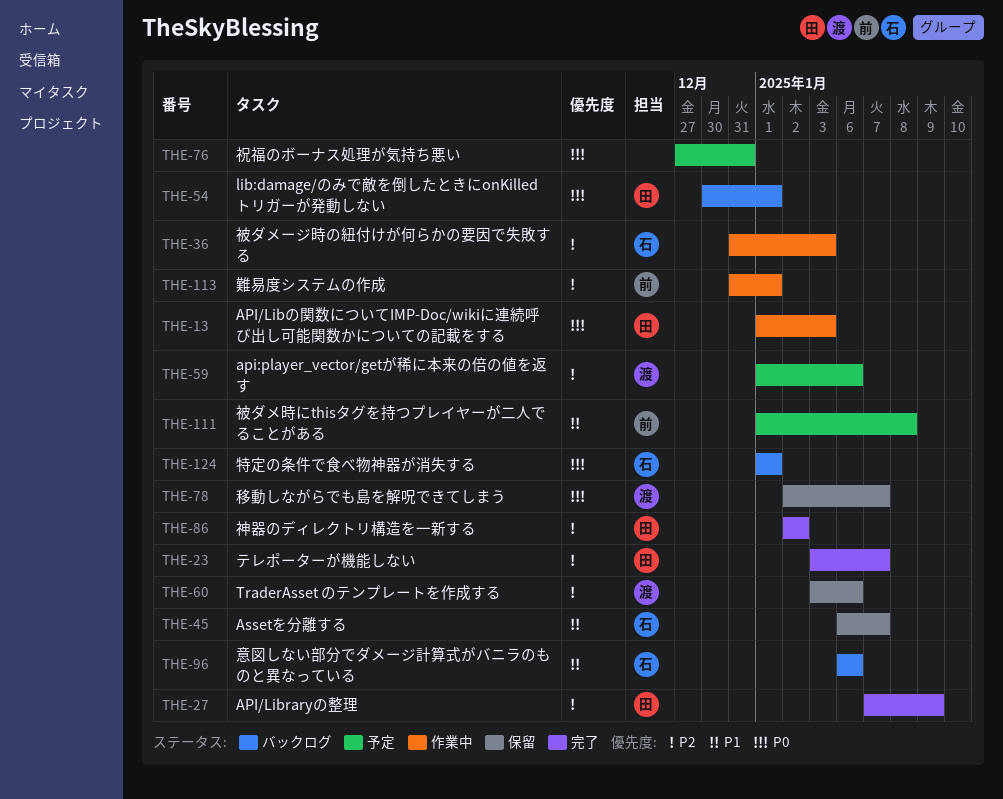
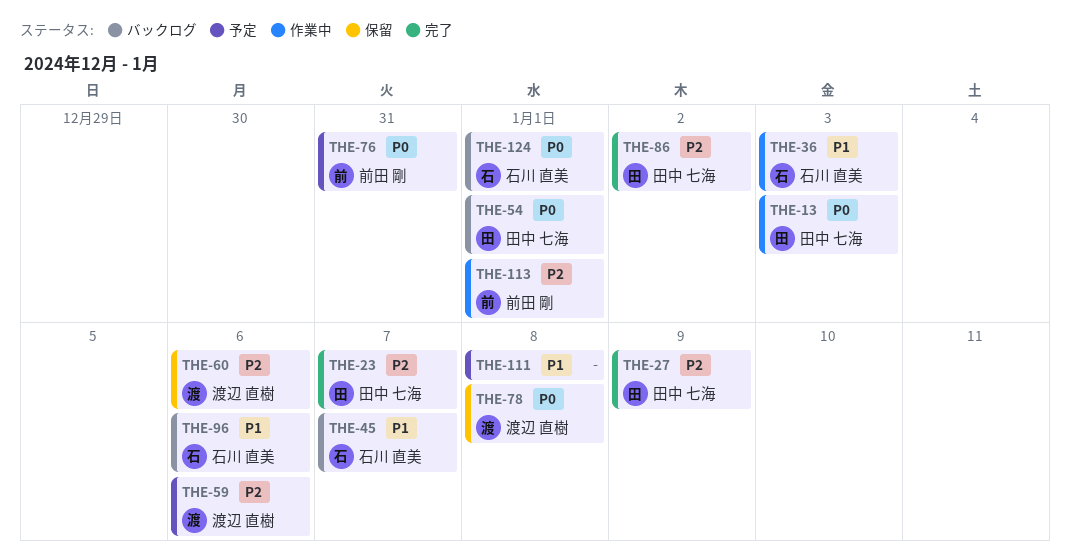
THE-36, priority: P2 -> P1
THE-45, status: 保留 -> バックログ
THE-76, owner: none -> 前田 剛
THE-78, due: Jan 7 -> Jan 8
THE-111, owner: 前田 剛 -> none

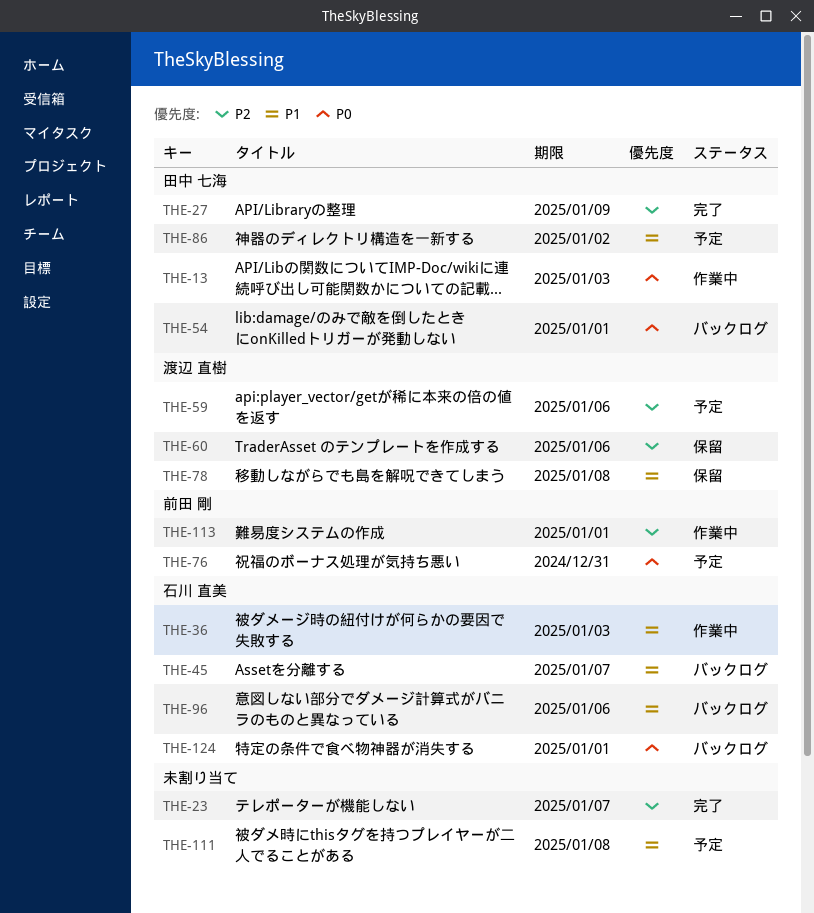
THE-23, owner: 田中 七海 -> none
THE-78, priority: P0 -> P1
THE-86, status: 完了 -> 予定
THE-86, priority: P2 -> P1

